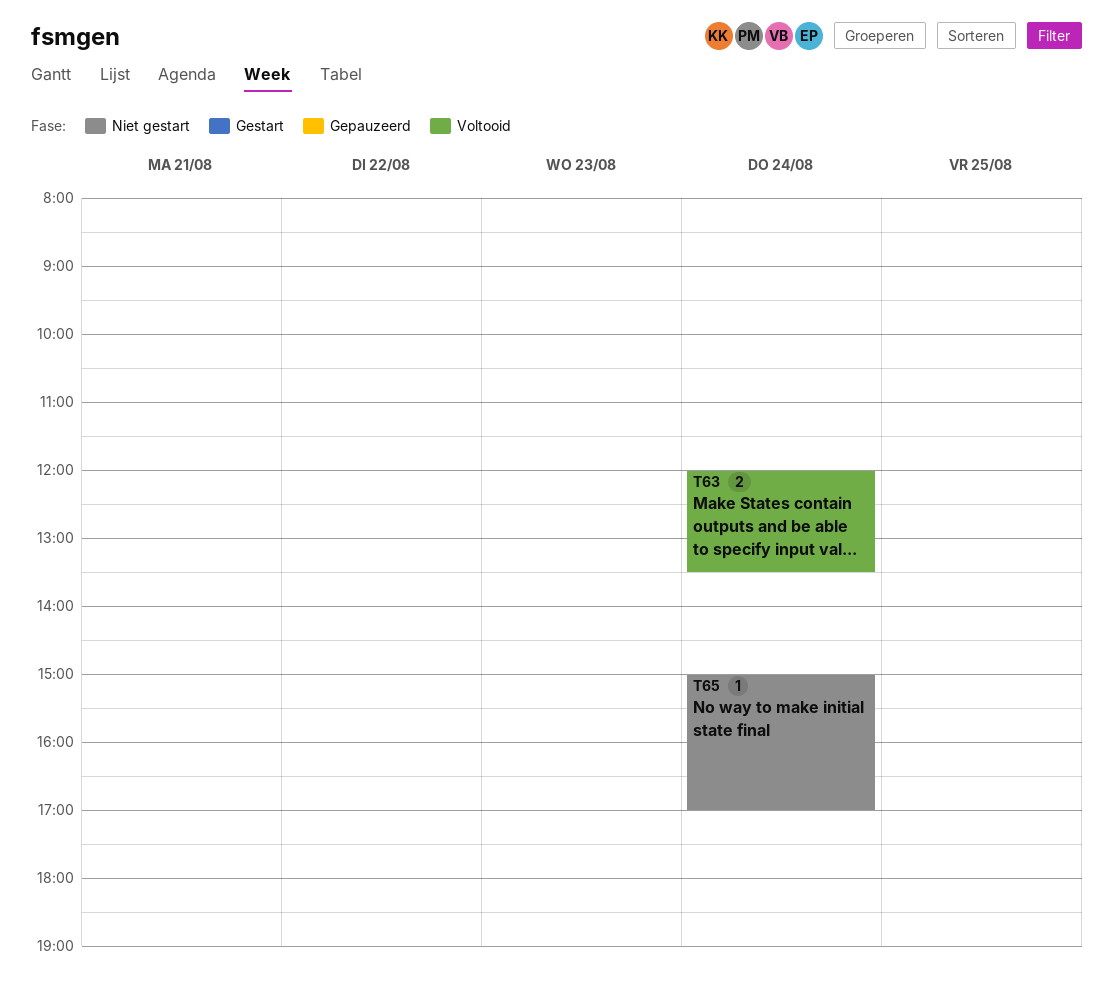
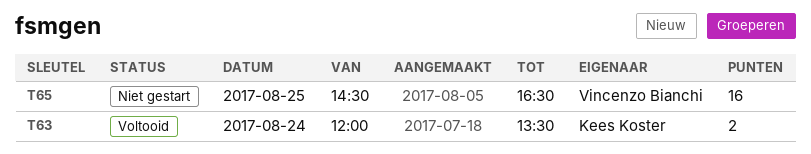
T65, estimate: 1 -> 16
T65, day: Aug 24 -> Aug 25
T65, begins: 15:00 -> 14:30
T65, ends: 17:00 -> 16:30

